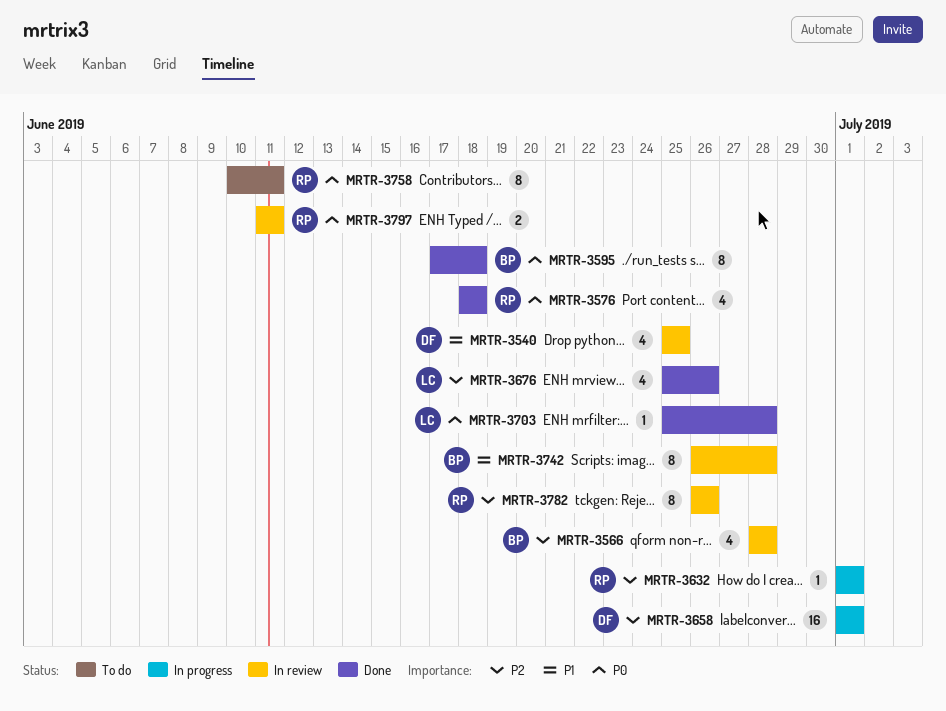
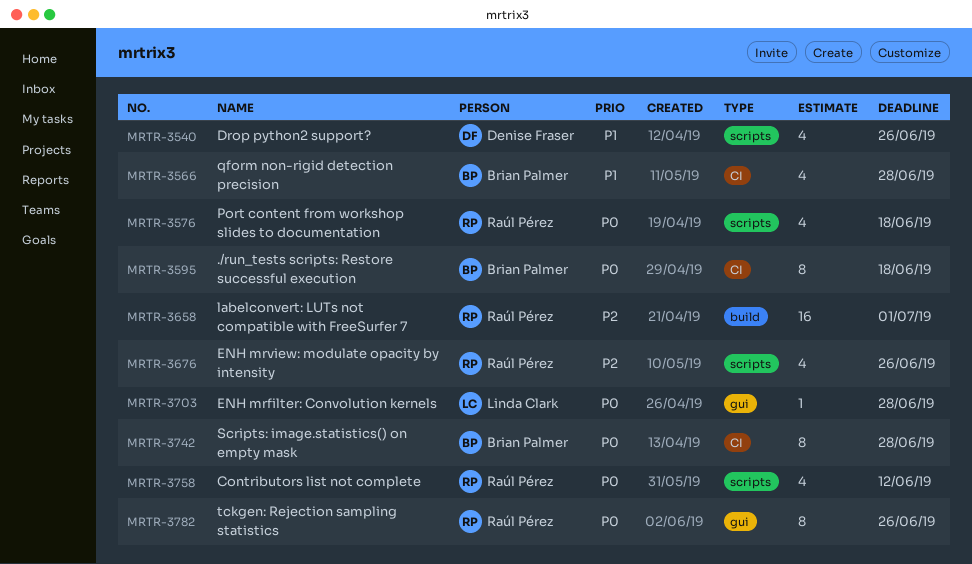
MRTR-3540, due: Jun 25 -> Jun 26
MRTR-3566, priority: P2 -> P1
MRTR-3632: present -> none
MRTR-3658, owner: Denise Fraser -> Raúl Pérez
MRTR-3676, owner: Linda Clark -> Raúl Pérez
MRTR-3742, priority: P1 -> P0
MRTR-3758, estimate: 8 -> 4
MRTR-3758, due: Jun 11 -> Jun 12
MRTR-3782, priority: P2 -> P0
MRTR-3797: present -> none

